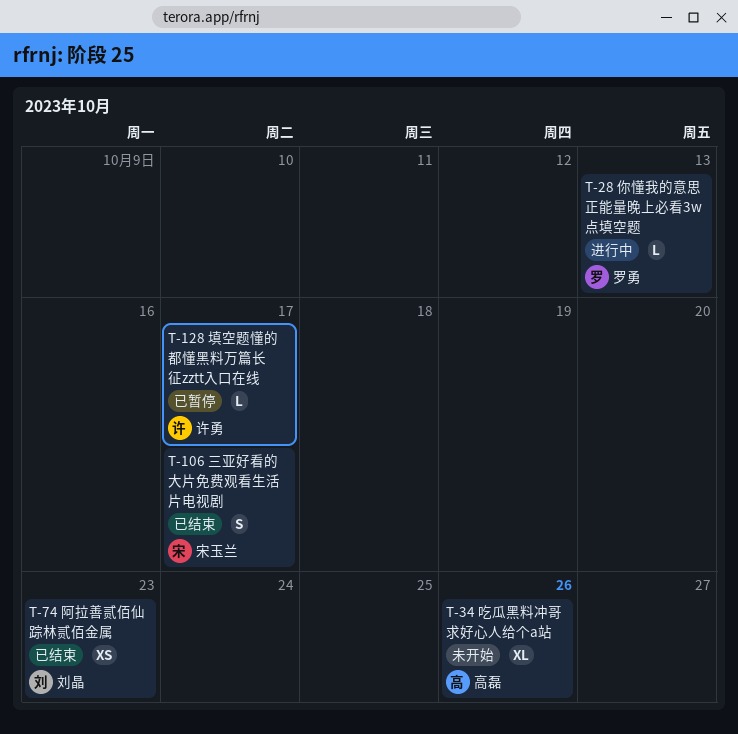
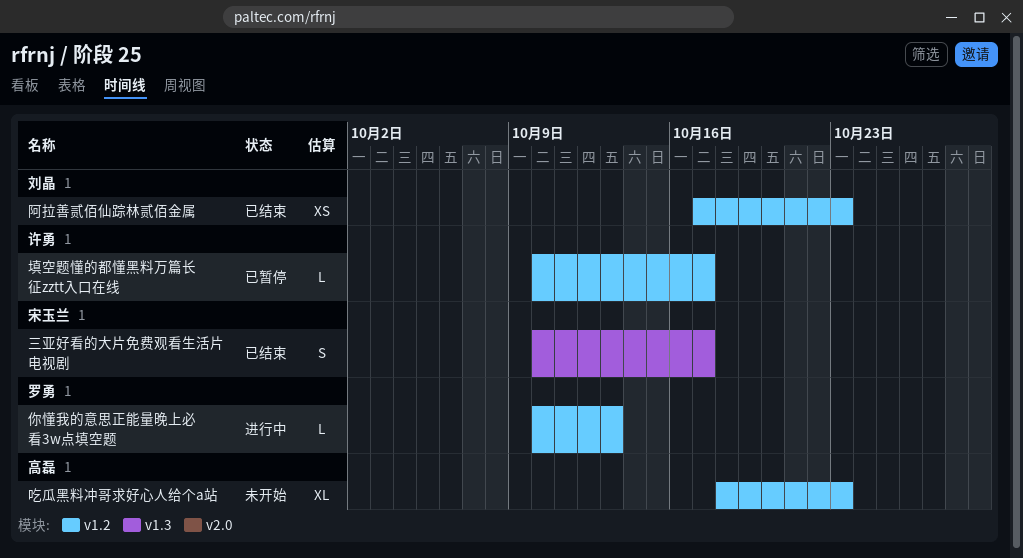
吃瓜黑料冲哥求好心人给个a站, due: Oct 26 -> Oct 23

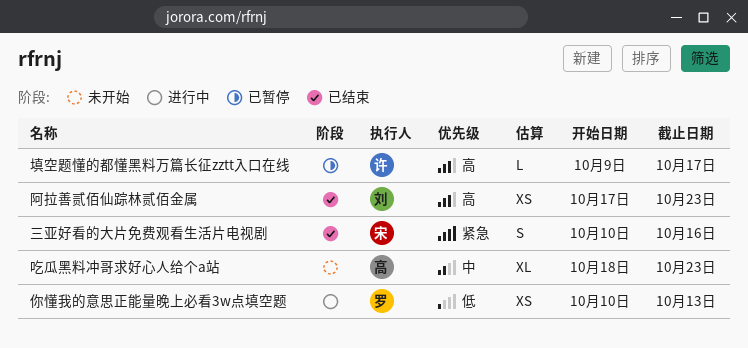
三亚好看的大片免费观看生活片电视剧, due: Oct 17 -> Oct 16
你懂我的意思正能量晚上必看3w点填空题, estimate: L -> XS
填空题懂的都懂黑料万篇长征zztt入口在线, start: Oct 10 -> Oct 9

